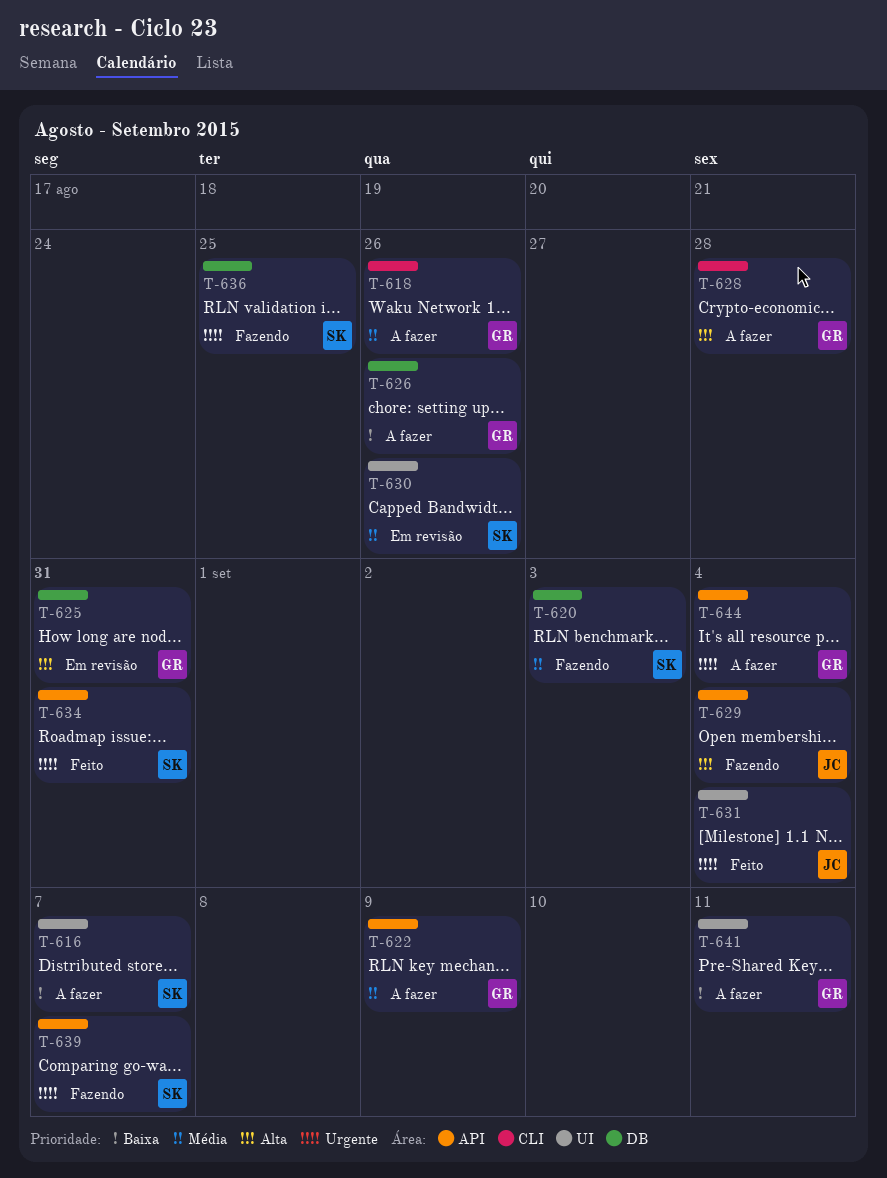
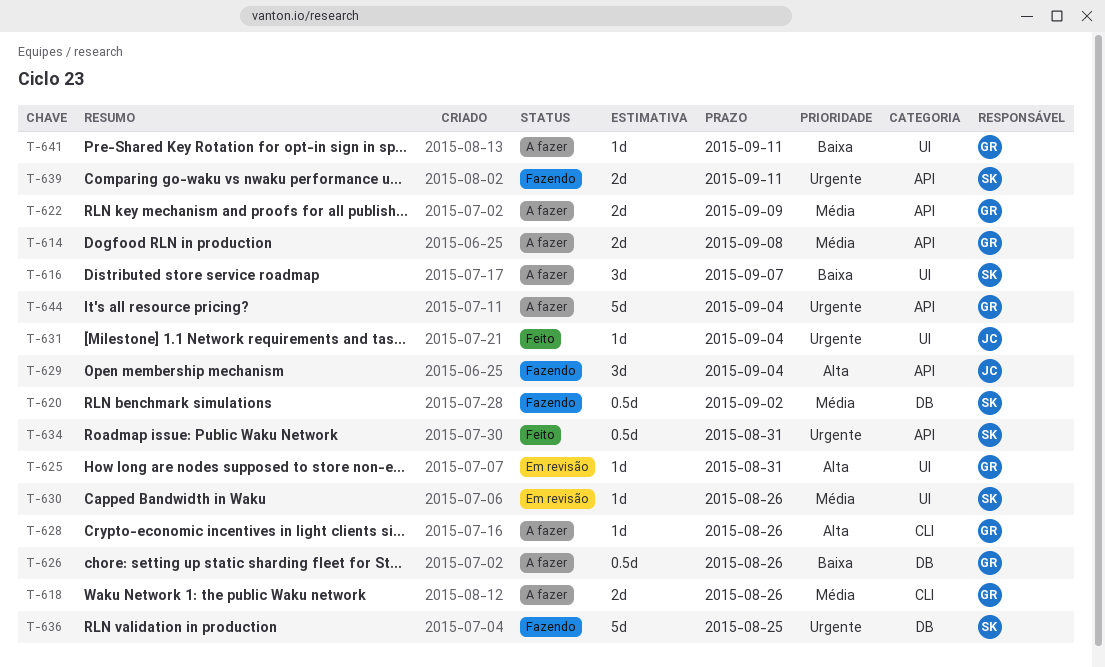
T-614: none -> present
T-620, due: Sep 3 -> Sep 2
T-625, label: DB -> UI
T-628, due: Aug 28 -> Aug 26
T-639, due: Sep 7 -> Sep 11

